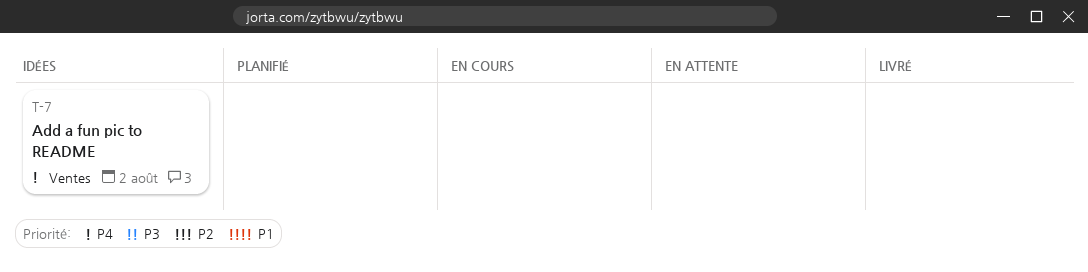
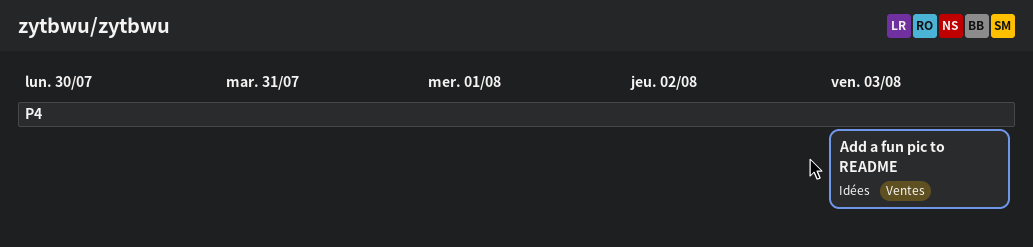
Add a fun pic to README, due: Aug 2 -> Aug 3

